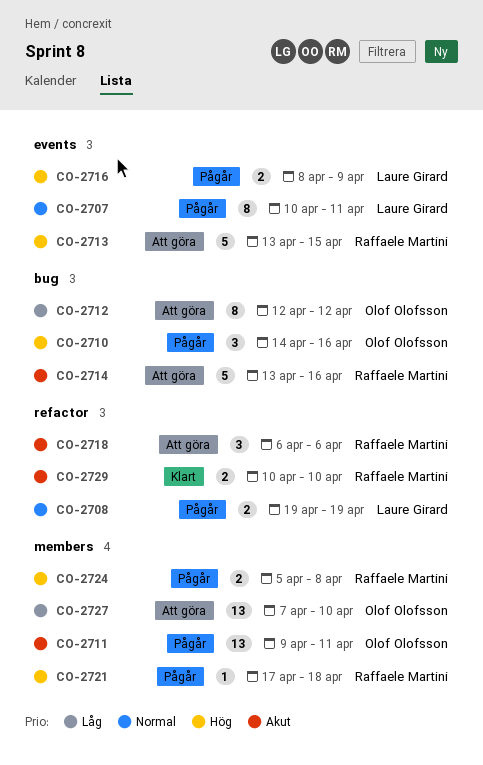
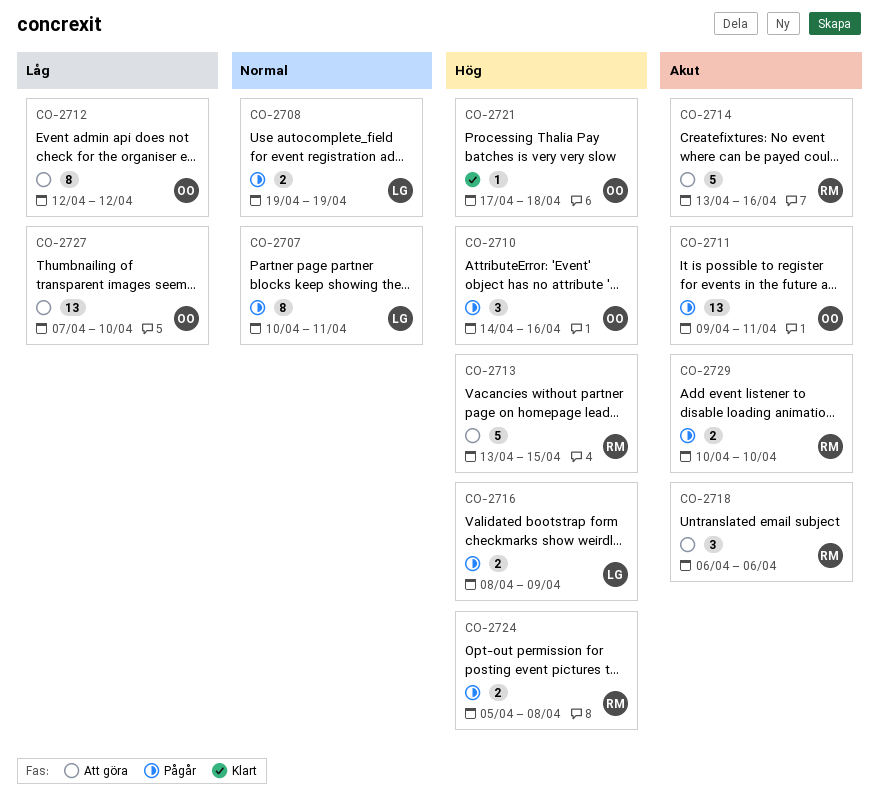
CO-2721, status: Pågår -> Klart
CO-2721, owner: Raffaele Martini -> Olof Olofsson
CO-2729, status: Klart -> Pågår

